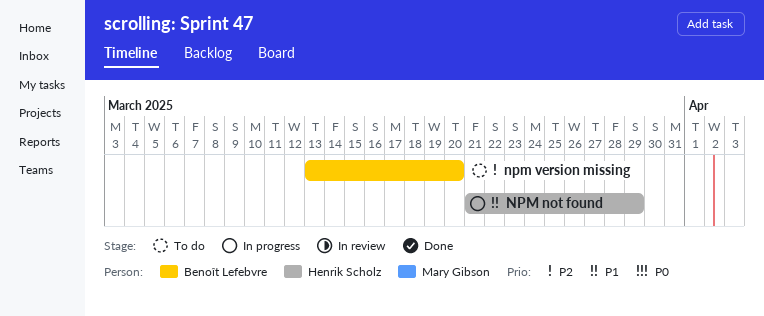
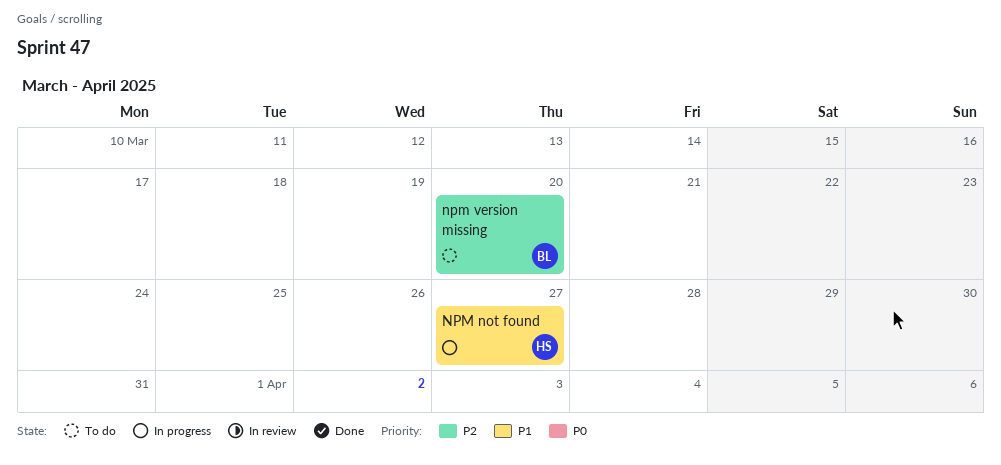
NPM not found, due: Mar 29 -> Mar 27

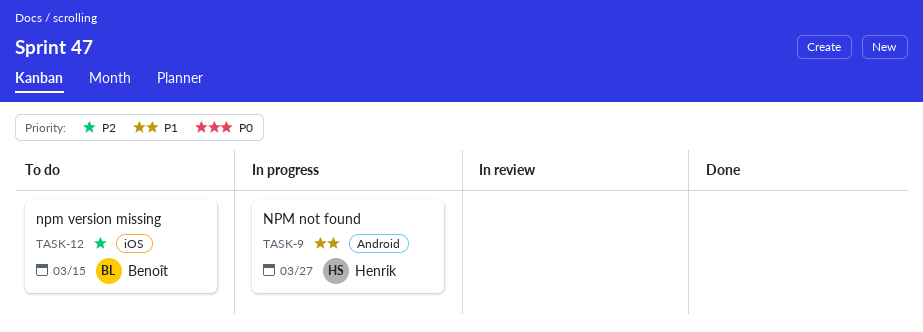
npm version missing, due: Mar 20 -> Mar 15

